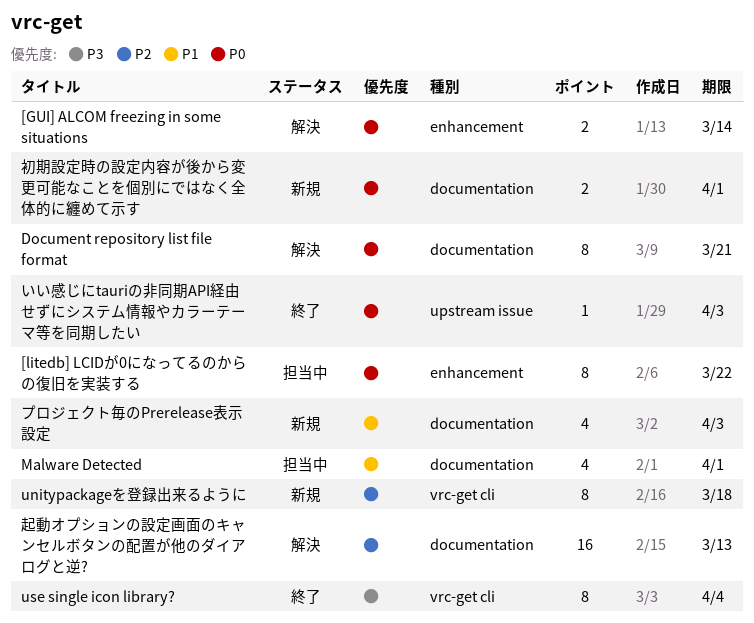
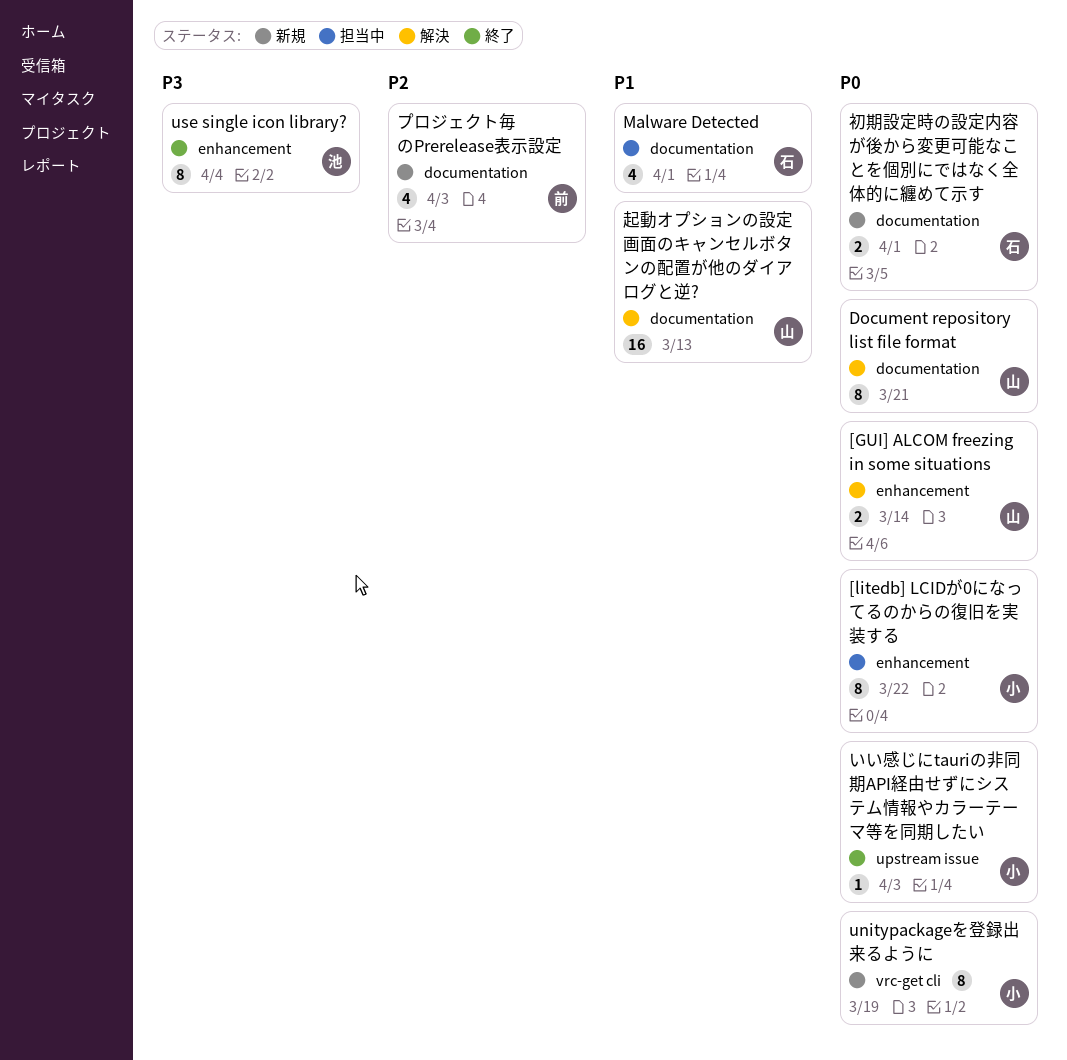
unitypackageを登録出来るように, priority: P2 -> P0
unitypackageを登録出来るように, due: Mar 18 -> Mar 19
use single icon library?, label: vrc-get cli -> enhancement
プロジェクト毎のPrerelease表示設定, priority: P1 -> P2
起動オプションの設定画面のキャンセルボタンの配置が他のダイアログと逆?, priority: P2 -> P1

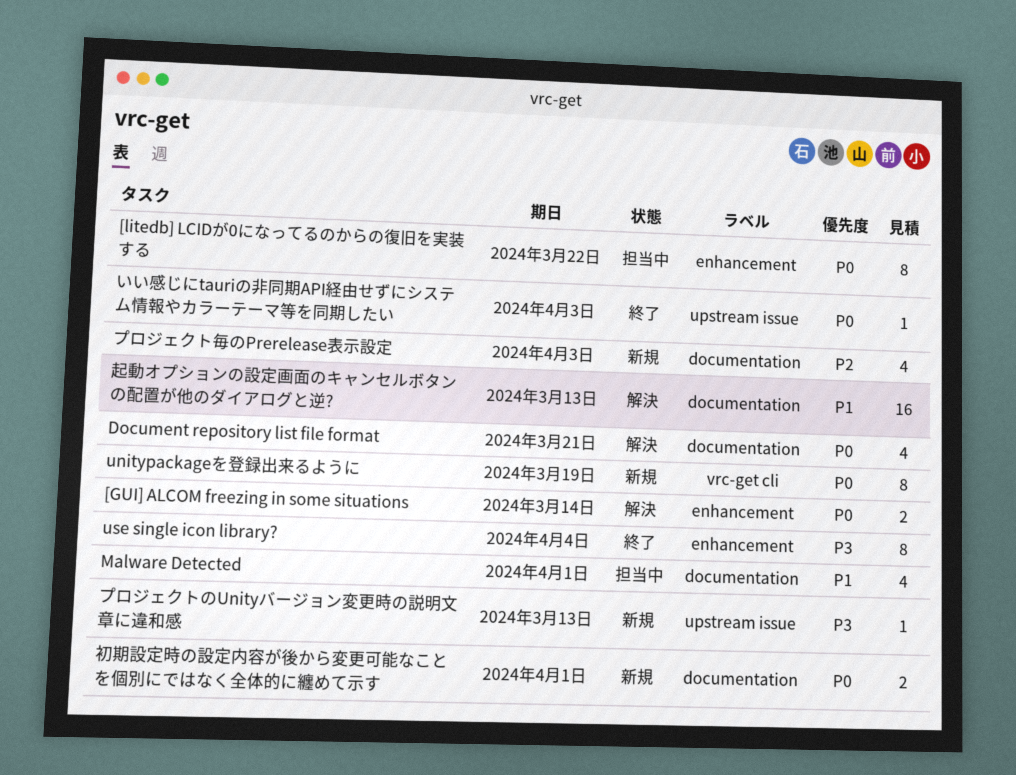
Document repository list file format, estimate: 8 -> 4
プロジェクトのUnityバージョン変更時の説明文章に違和感: none -> present

